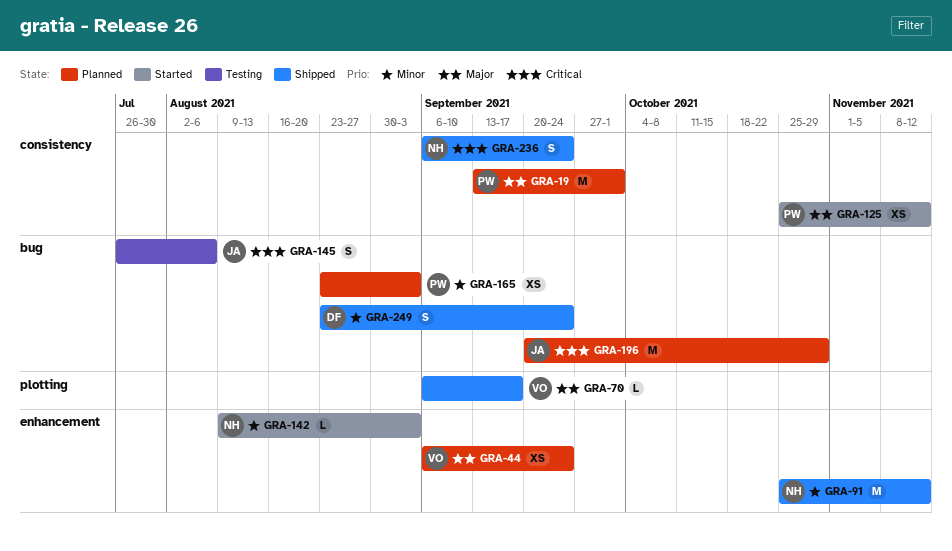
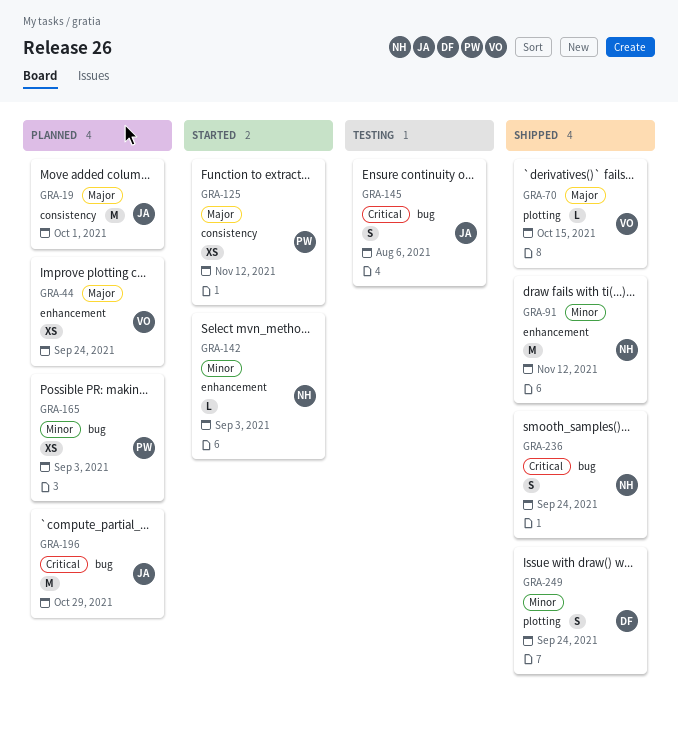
GRA-19, owner: PW -> JA
GRA-70, due: Sep 17 -> Oct 15
GRA-236, label: consistency -> bug
GRA-249, label: bug -> plotting

